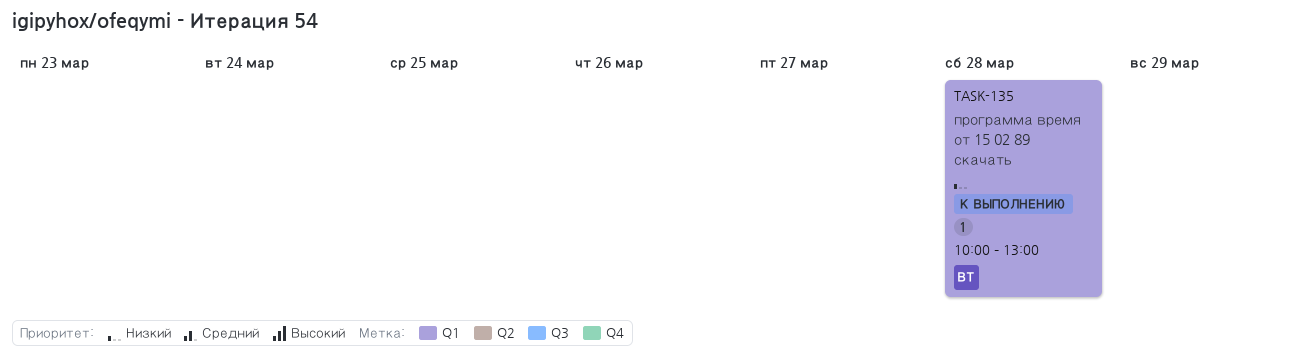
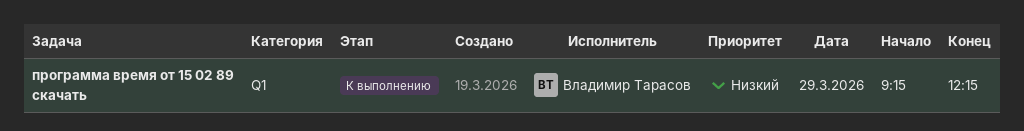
программа время от 15 02 89 скачать, day: Mar 28 -> Mar 29
программа время от 15 02 89 скачать, begins: 10:00 -> 09:15
программа время от 15 02 89 скачать, ends: 13:00 -> 12:15

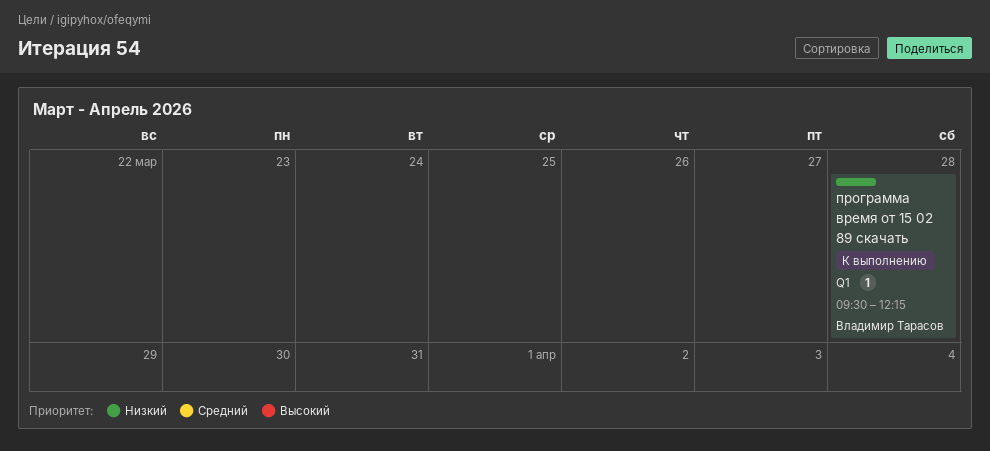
программа время от 15 02 89 скачать, day: Mar 29 -> Mar 28
программа время от 15 02 89 скачать, begins: 09:15 -> 09:30

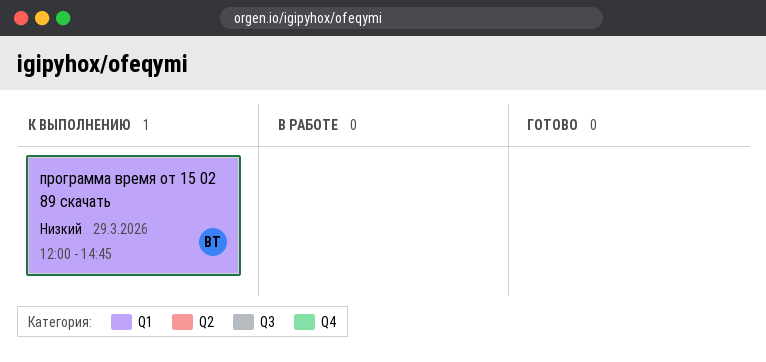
программа время от 15 02 89 скачать, day: Mar 28 -> Mar 29
программа время от 15 02 89 скачать, begins: 09:30 -> 12:00
программа время от 15 02 89 скачать, ends: 12:15 -> 14:45

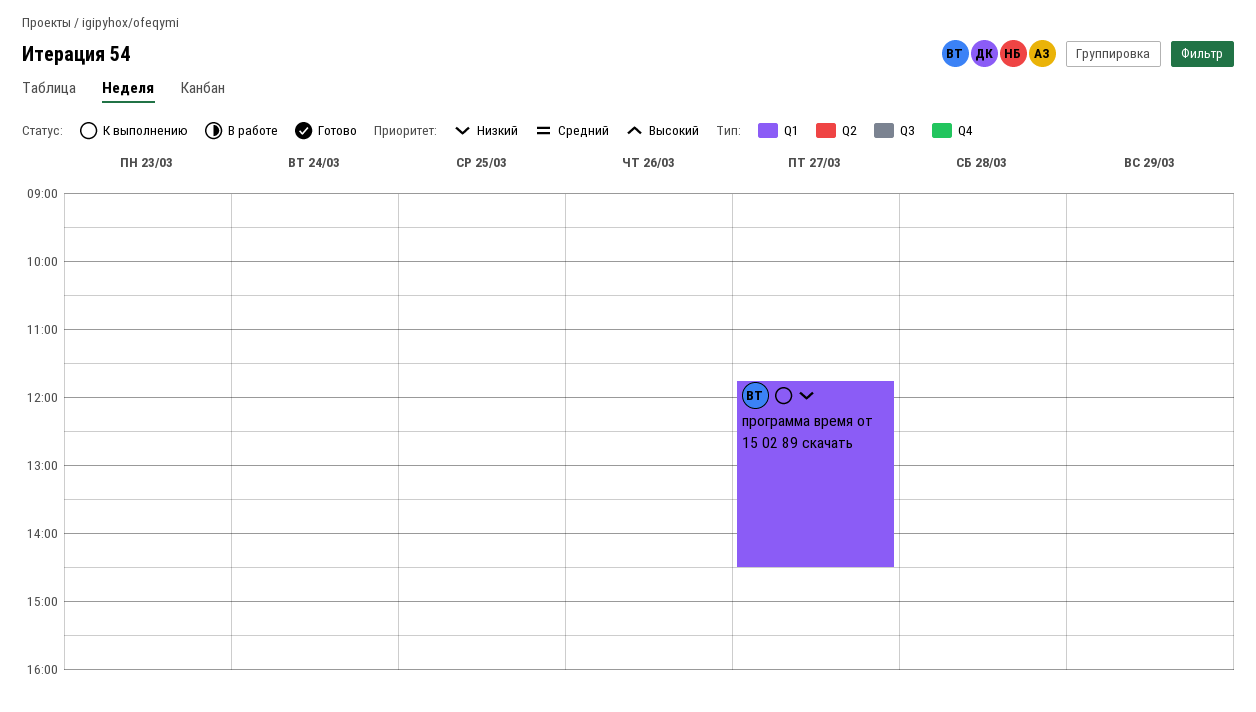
программа время от 15 02 89 скачать, day: Mar 29 -> Mar 27
программа время от 15 02 89 скачать, begins: 12:00 -> 11:45
программа время от 15 02 89 скачать, ends: 14:45 -> 14:30

